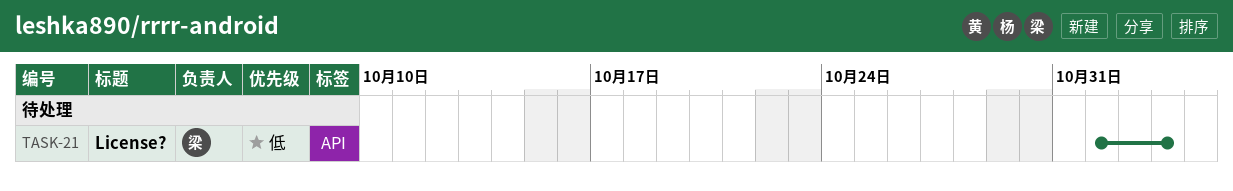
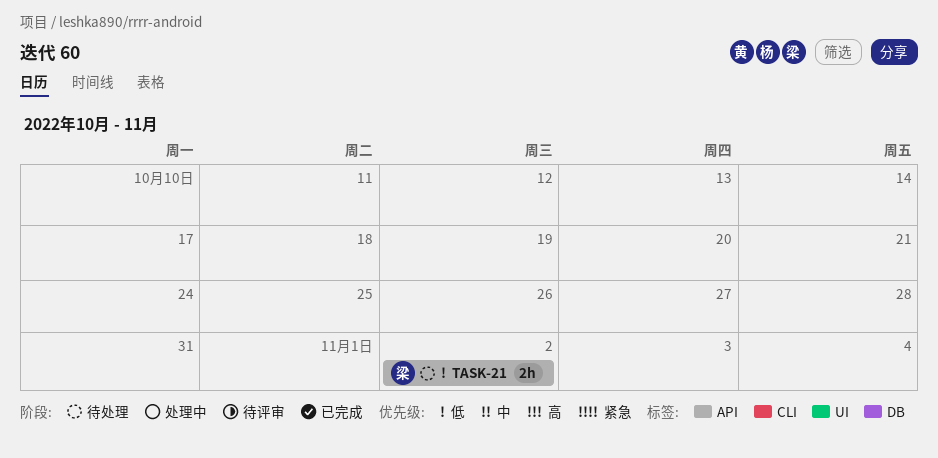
TASK-21, start: Nov 1 -> Nov 2
TASK-21, due: Nov 3 -> Nov 2

